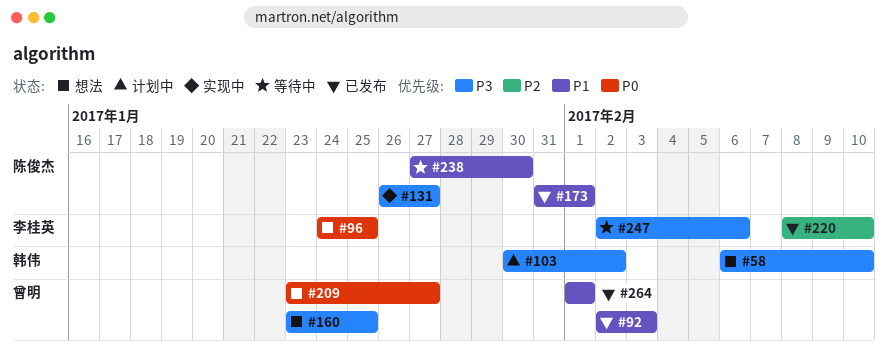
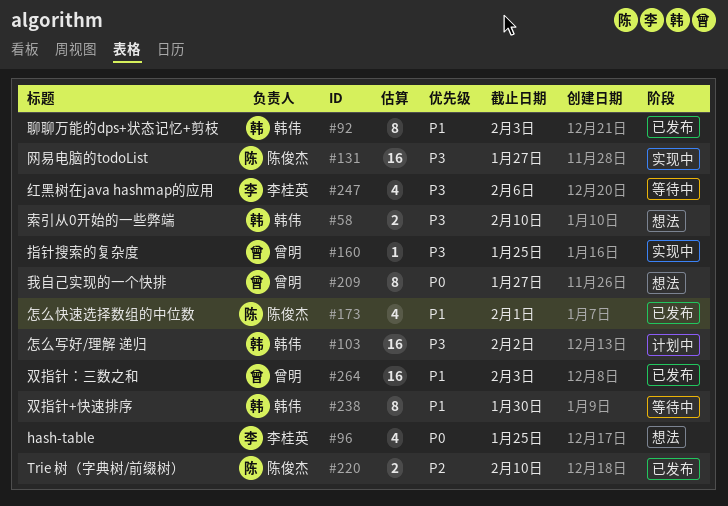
#92, owner: 曾明 -> 韩伟
#160, status: 想法 -> 实现中
#220, owner: 李桂英 -> 陈俊杰
#238, owner: 陈俊杰 -> 韩伟
#264, due: Feb 1 -> Feb 3

